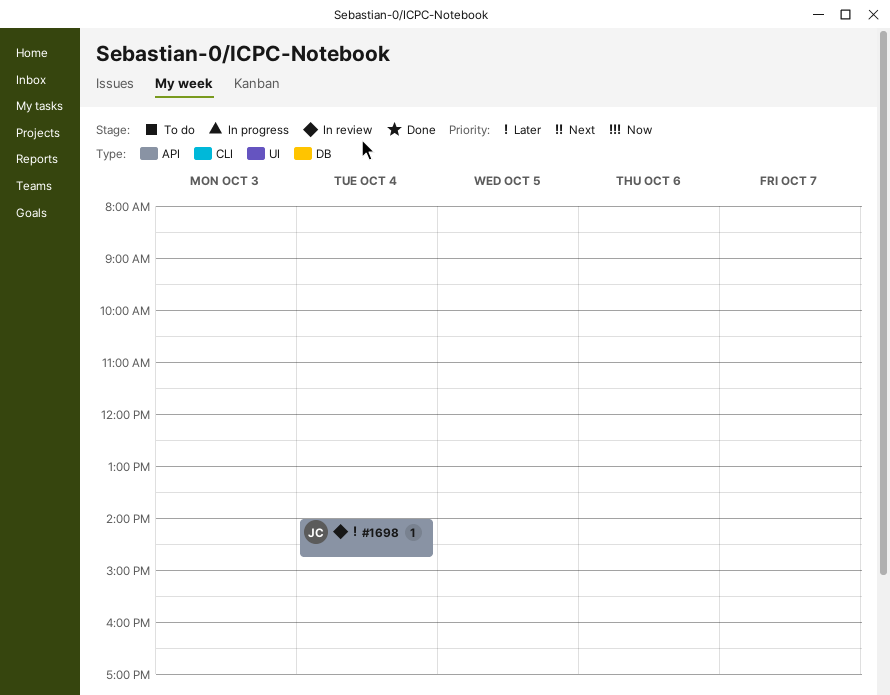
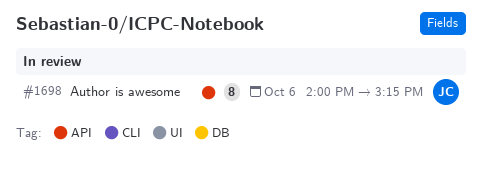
#1698, estimate: 1 -> 8
#1698, day: Oct 4 -> Oct 6
#1698, ends: 14:45 -> 15:15

